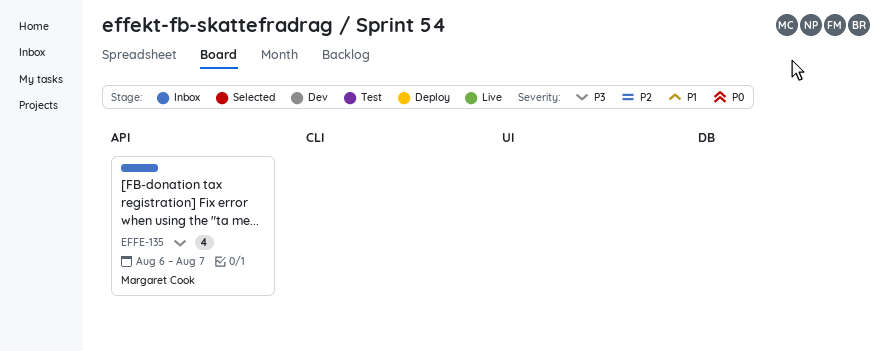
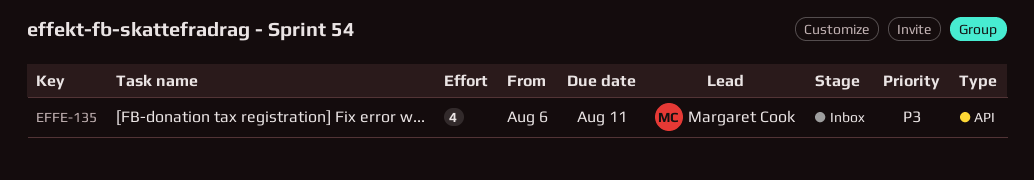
EFFE-135, due: Aug 7 -> Aug 11

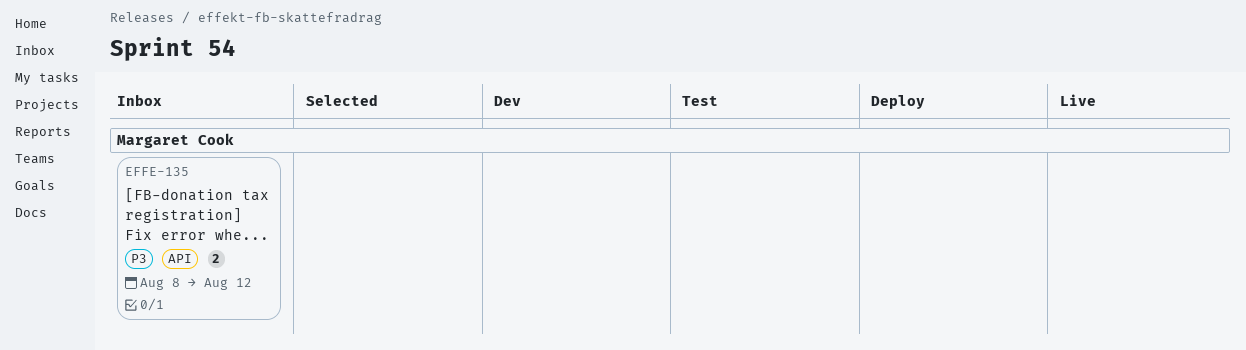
EFFE-135, estimate: 4 -> 2
EFFE-135, start: Aug 6 -> Aug 8
EFFE-135, due: Aug 11 -> Aug 12

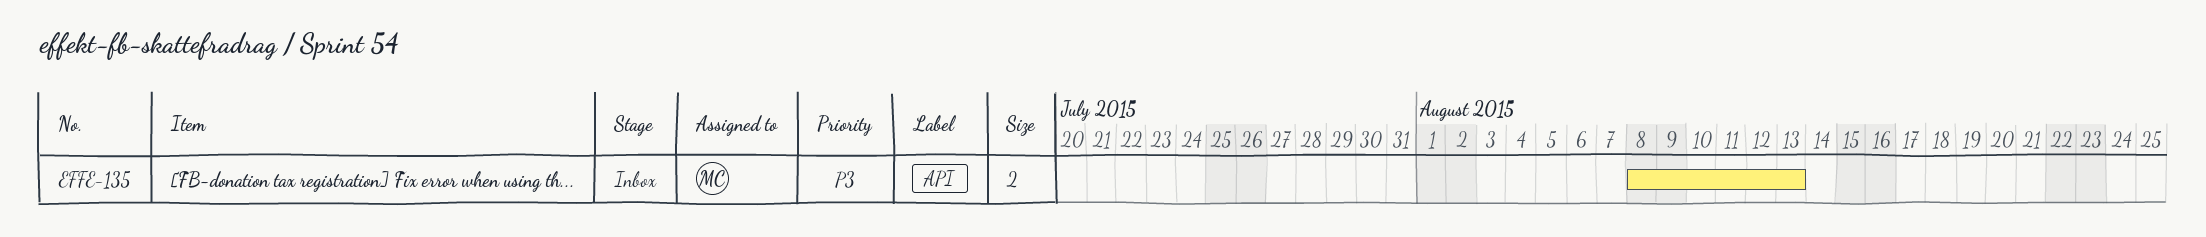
EFFE-135, due: Aug 12 -> Aug 13

